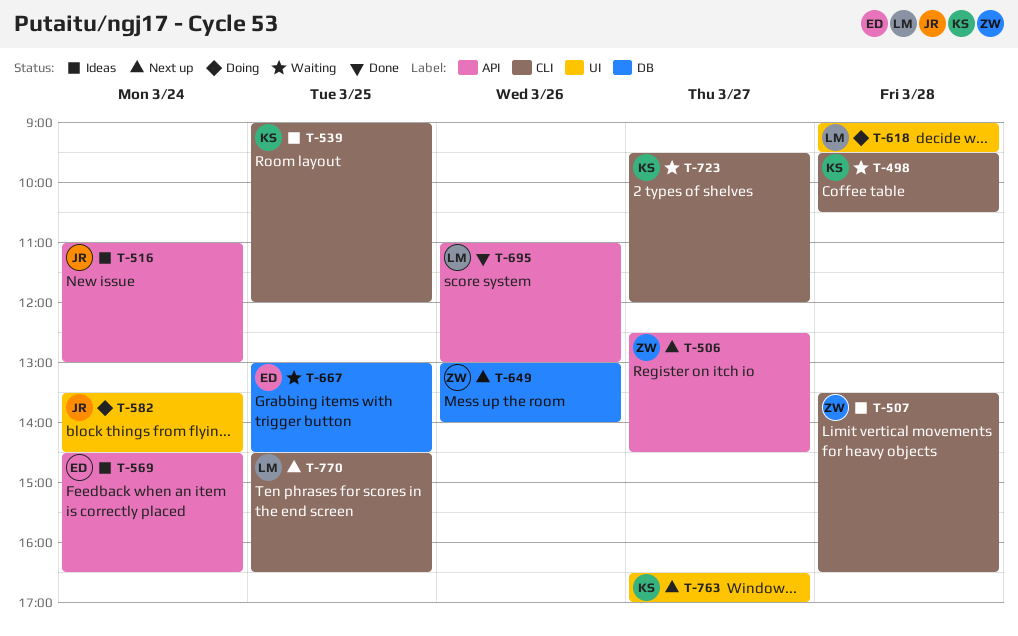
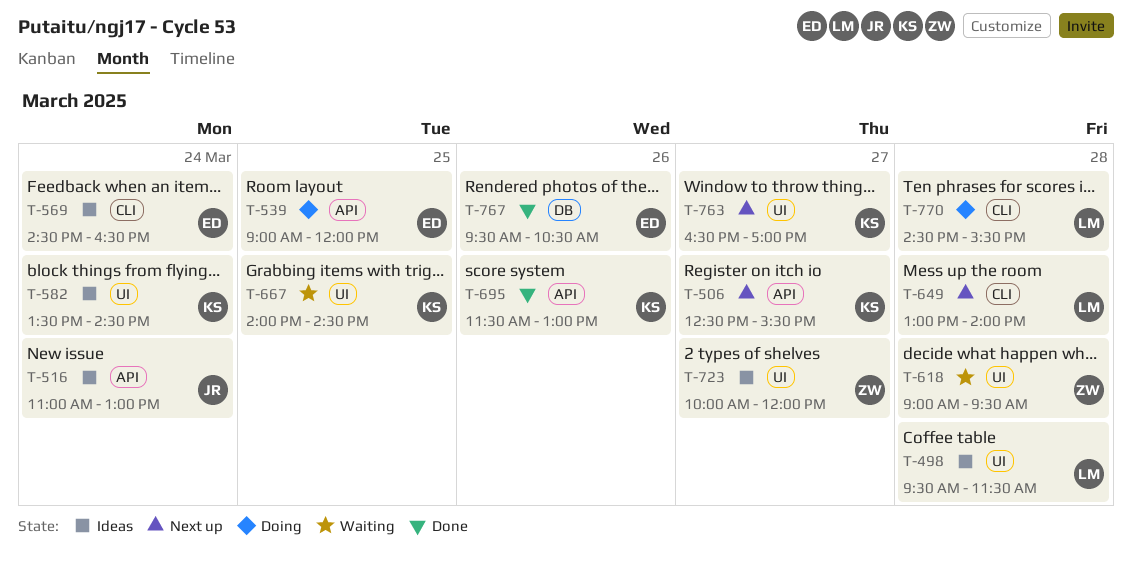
T-498, status: Waiting -> Ideas
T-498, owner: KS -> LM
T-498, label: CLI -> UI
T-498, ends: 10:30 -> 11:30
T-506, owner: ZW -> KS
T-506, ends: 14:30 -> 15:30
T-507: present -> none
T-539, status: Ideas -> Doing
T-539, owner: KS -> ED
T-539, label: CLI -> API
T-569, label: API -> CLI
T-582, status: Doing -> Ideas
T-582, owner: JR -> KS
T-618, status: Doing -> Waiting
T-618, owner: LM -> ZW
T-649, owner: ZW -> LM
T-649, label: DB -> CLI
T-649, day: Mar 26 -> Mar 28
T-667, owner: ED -> KS
T-667, label: DB -> UI
T-667, begins: 13:00 -> 14:00
T-695, owner: LM -> KS
T-695, begins: 11:00 -> 11:30
T-723, status: Waiting -> Ideas
T-723, owner: KS -> ZW
T-723, label: CLI -> UI
T-723, begins: 09:30 -> 10:00
T-767: none -> present
T-770, status: Next up -> Doing
T-770, day: Mar 25 -> Mar 28
T-770, ends: 16:30 -> 15:30

